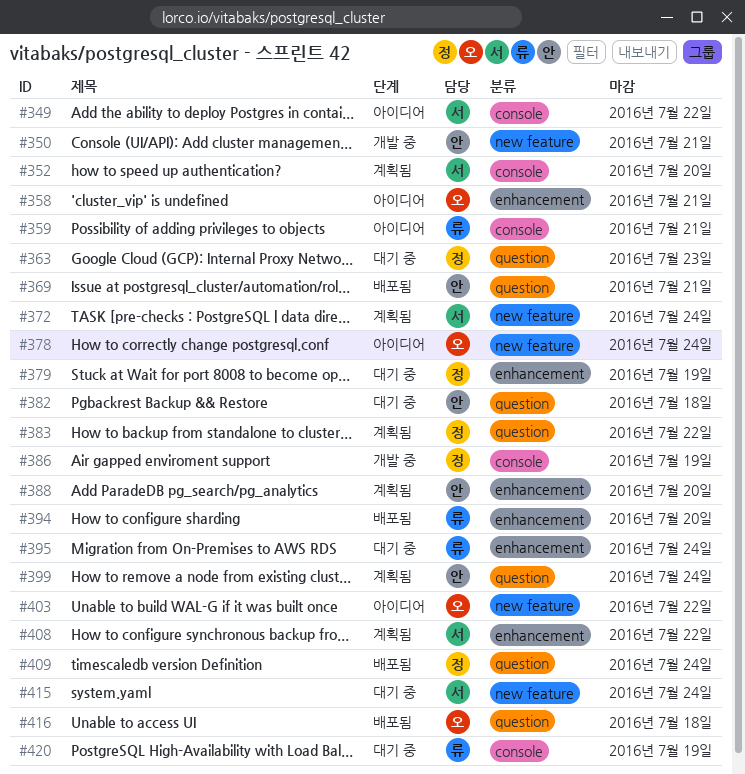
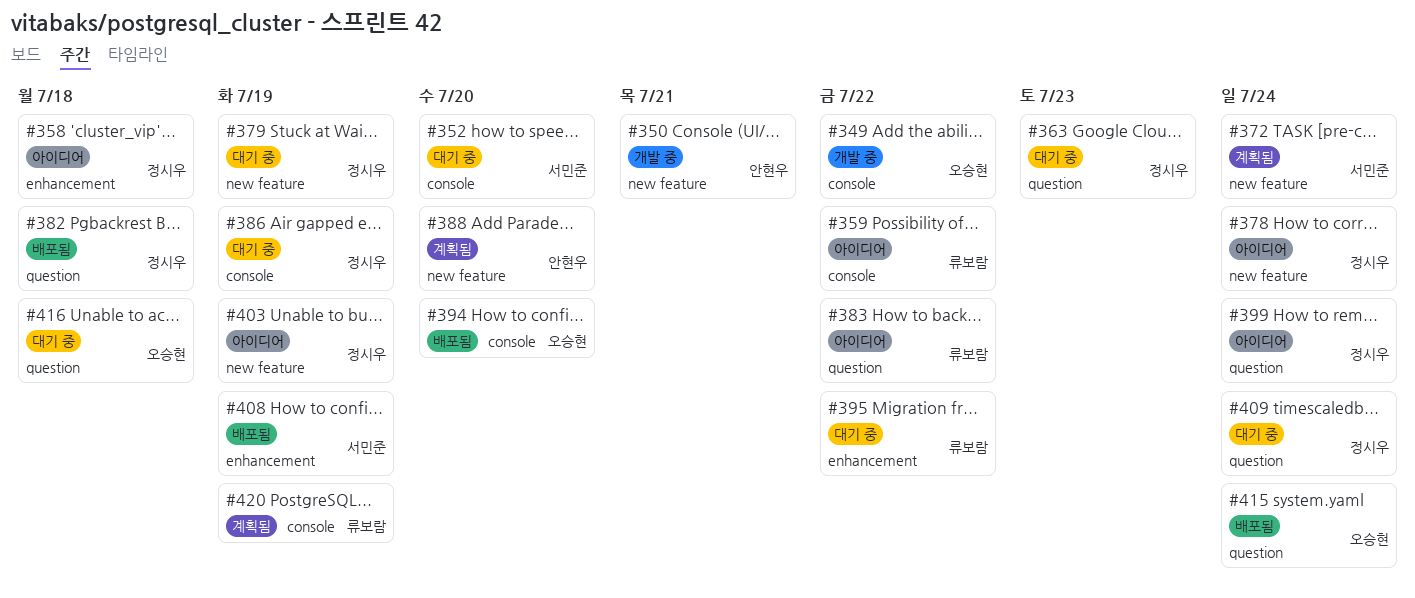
#349, status: 아이디어 -> 개발 중
#349, owner: 서민준 -> 오승현
#352, status: 계획됨 -> 대기 중
#358, owner: 오승현 -> 정시우
#358, due: Jul 21 -> Jul 18
#359, due: Jul 21 -> Jul 22
#369: present -> none
#378, owner: 오승현 -> 정시우
#379, label: enhancement -> new feature
#382, status: 대기 중 -> 배포됨
#382, owner: 안현우 -> 정시우
#383, status: 계획됨 -> 아이디어
#383, owner: 정시우 -> 류보람
#386, status: 개발 중 -> 대기 중
#388, label: enhancement -> new feature
#394, owner: 류보람 -> 오승현
#394, label: enhancement -> console
#395, due: Jul 24 -> Jul 22
#399, status: 계획됨 -> 아이디어
#399, owner: 안현우 -> 정시우
#403, owner: 오승현 -> 정시우
#403, due: Jul 22 -> Jul 19
#408, status: 계획됨 -> 배포됨
#408, due: Jul 22 -> Jul 19
#409, status: 배포됨 -> 대기 중
#415, status: 대기 중 -> 배포됨
#415, owner: 서민준 -> 오승현
#415, label: new feature -> question
#416, status: 배포됨 -> 대기 중
#420, status: 대기 중 -> 계획됨

